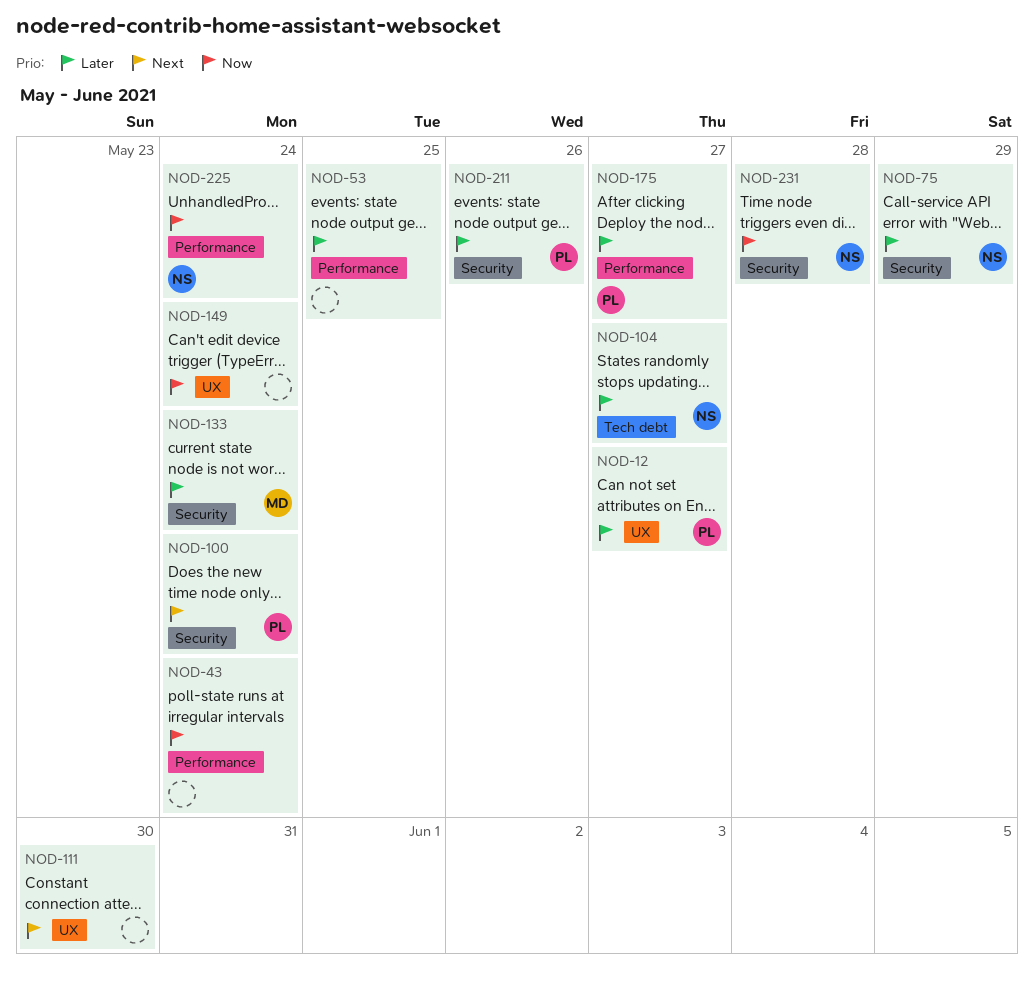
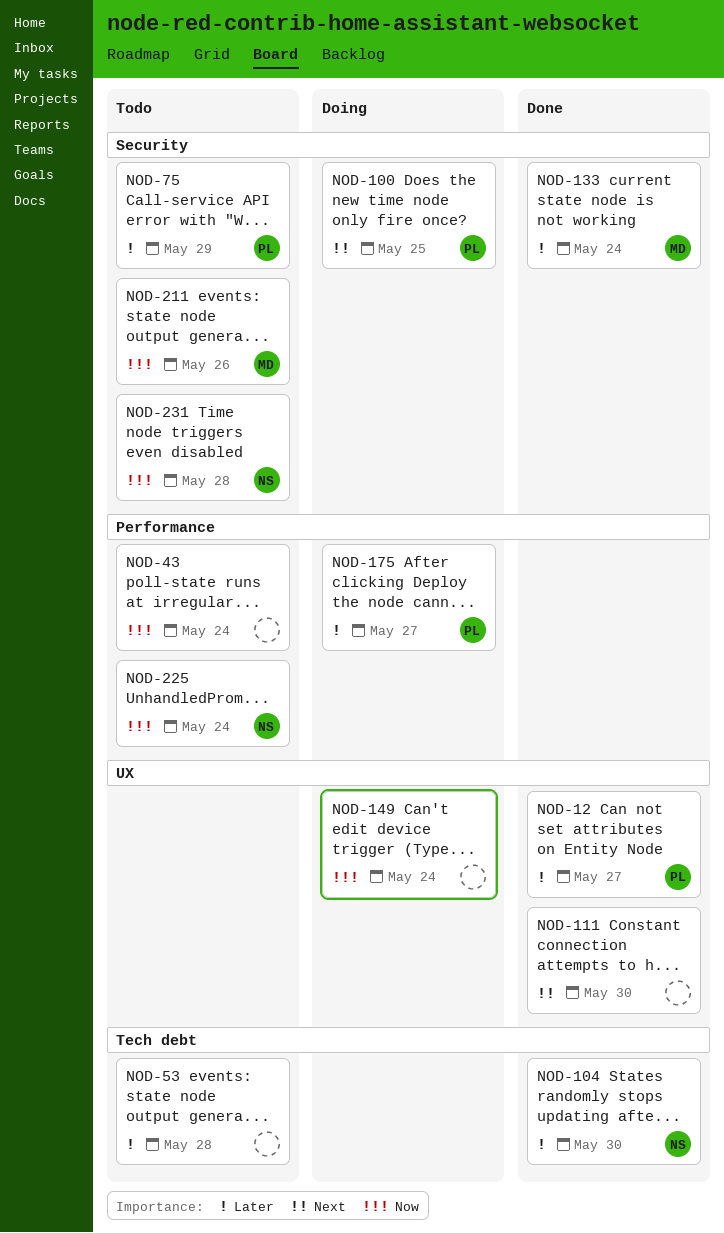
NOD-53, label: Performance -> Tech debt
NOD-53, due: May 25 -> May 28
NOD-75, owner: NS -> PL
NOD-100, due: May 24 -> May 25
NOD-104, due: May 27 -> May 30
NOD-211, owner: PL -> MD
NOD-211, priority: Later -> Now

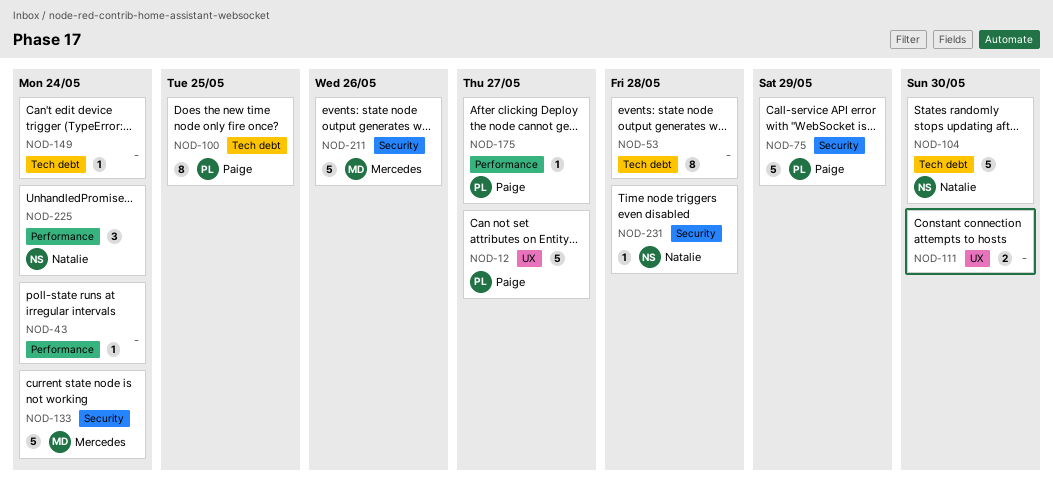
NOD-100, label: Security -> Tech debt
NOD-149, label: UX -> Tech debt

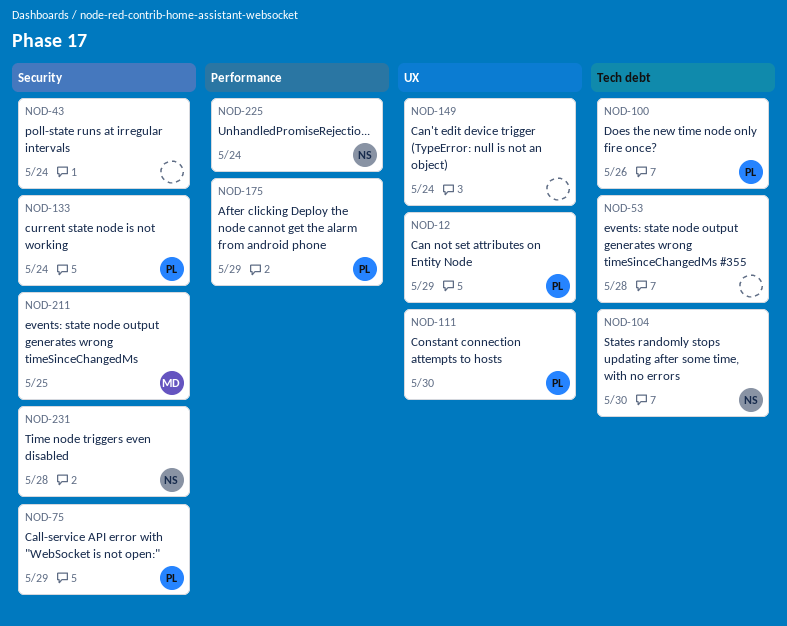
NOD-12, due: May 27 -> May 29
NOD-43, label: Performance -> Security
NOD-100, due: May 25 -> May 26
NOD-111, owner: none -> Paige
NOD-133, owner: Mercedes -> Paige
NOD-149, label: Tech debt -> UX
NOD-175, due: May 27 -> May 29
NOD-211, due: May 26 -> May 25

